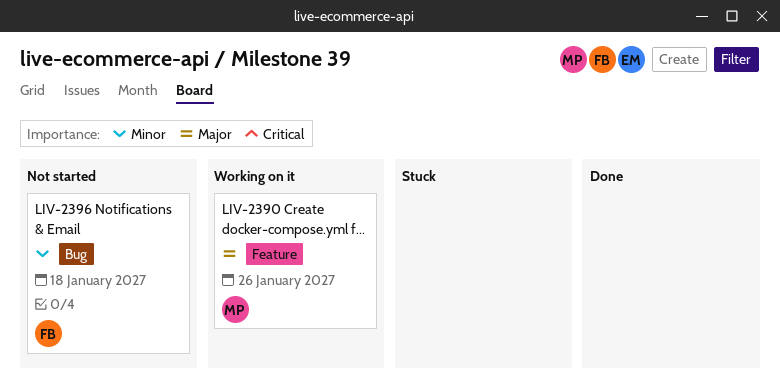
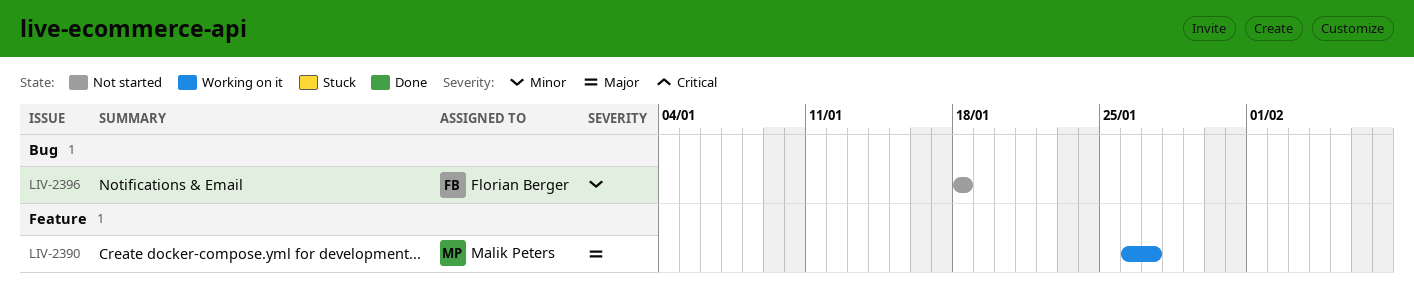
LIV-2390, due: Jan 26 -> Jan 27

